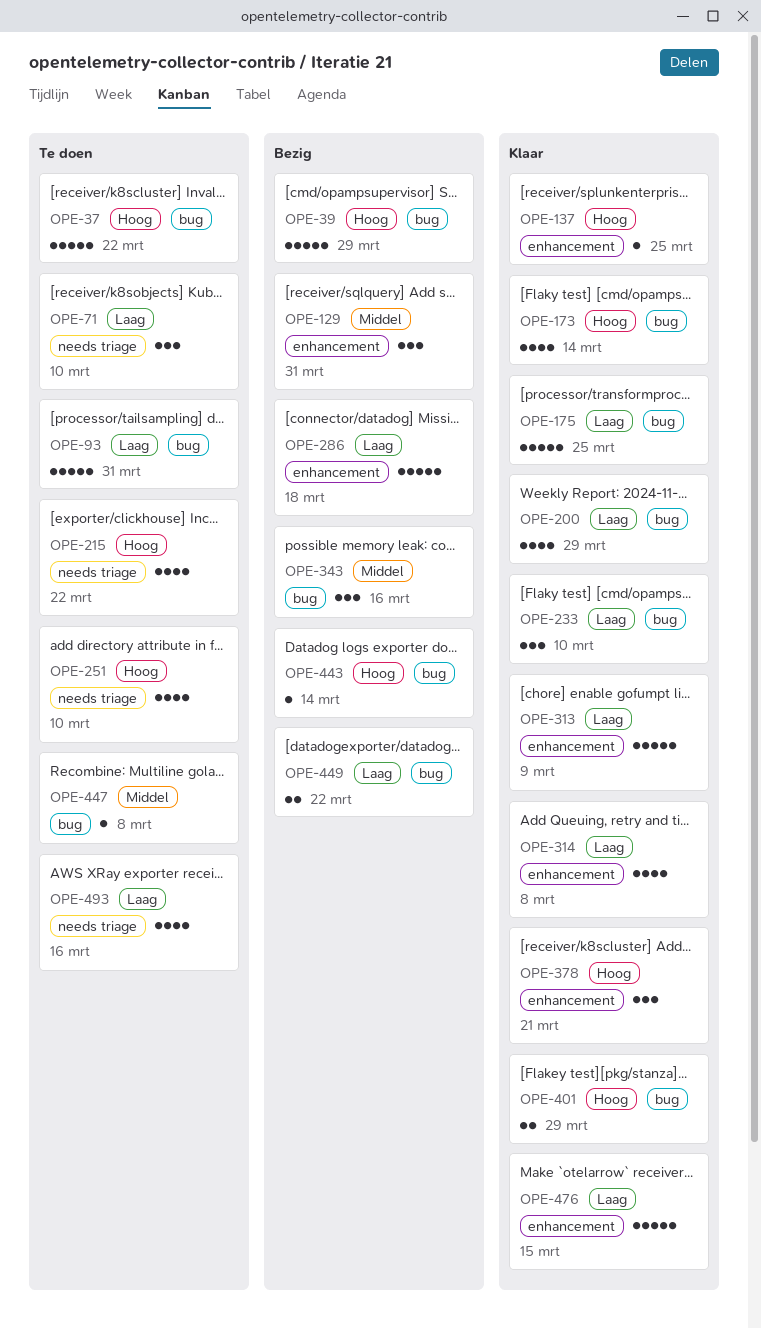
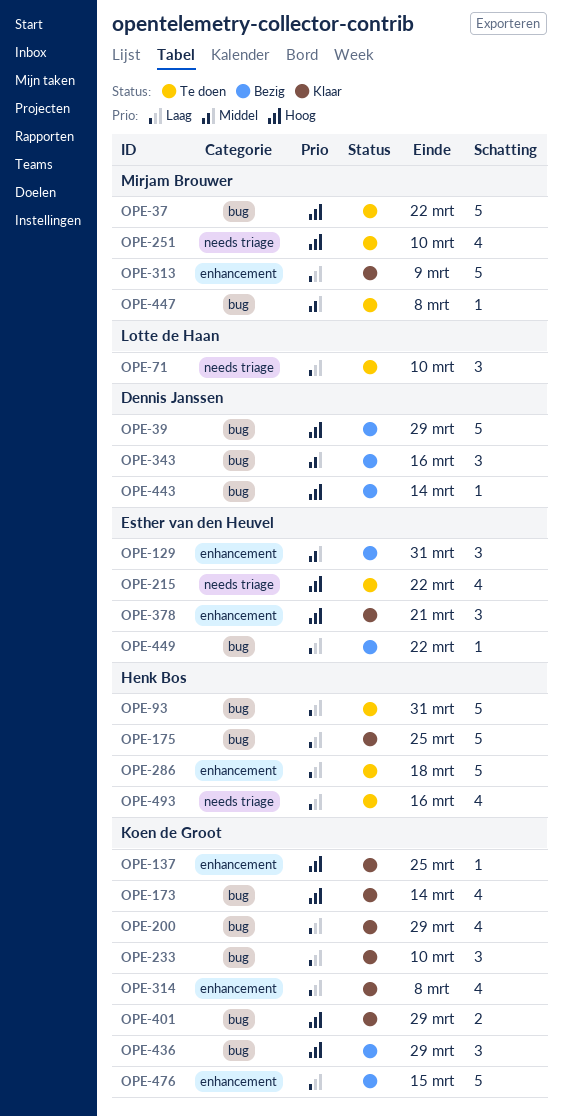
OPE-286, status: Bezig -> Te doen
OPE-436: none -> present
OPE-449, estimate: 2 -> 1
OPE-476, status: Klaar -> Bezig

